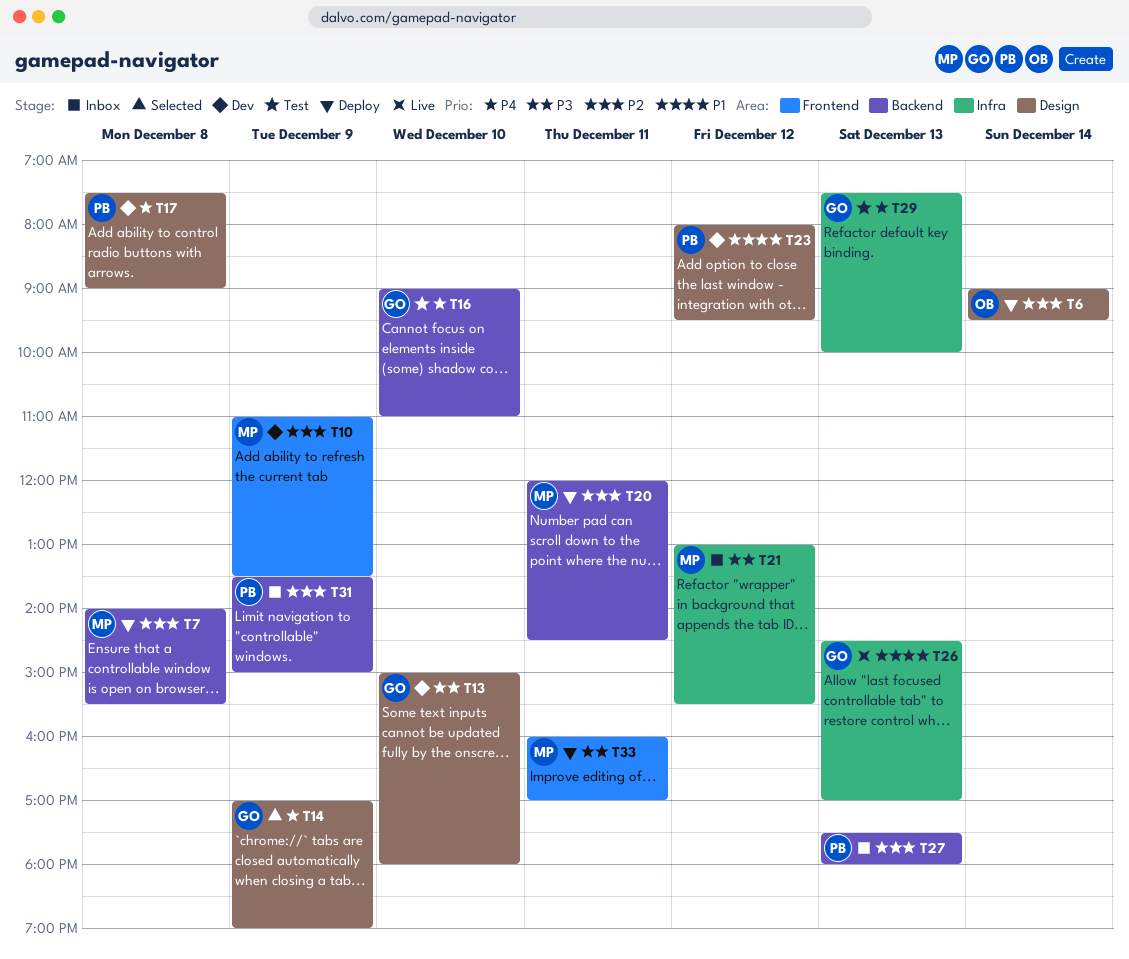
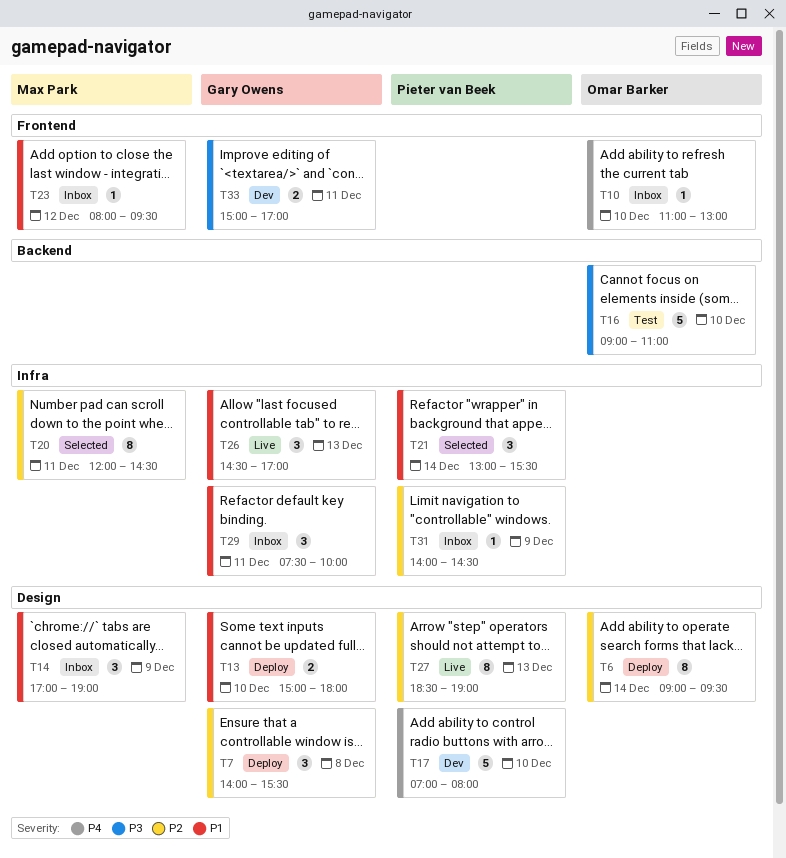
T7, owner: Max Park -> Gary Owens
T7, label: Backend -> Design
T10, status: Dev -> Inbox
T10, owner: Max Park -> Omar Barker
T10, priority: P2 -> P4
T10, day: Dec 9 -> Dec 10
T10, ends: 13:30 -> 13:00
T13, status: Dev -> Deploy
T13, priority: P3 -> P1
T14, status: Selected -> Inbox
T14, owner: Gary Owens -> Max Park
T14, priority: P4 -> P1
T16, owner: Gary Owens -> Omar Barker
T16, priority: P4 -> P3
T17, day: Dec 8 -> Dec 10
T17, begins: 07:30 -> 07:00
T17, ends: 09:00 -> 08:00
T20, status: Deploy -> Selected
T20, label: Backend -> Infra
T21, status: Inbox -> Selected
T21, owner: Max Park -> Pieter van Beek
T21, priority: P3 -> P1
T21, day: Dec 12 -> Dec 14
T23, status: Dev -> Inbox
T23, owner: Pieter van Beek -> Max Park
T23, label: Design -> Frontend
T27, status: Inbox -> Live
T27, label: Backend -> Design
T27, begins: 17:30 -> 18:30
T27, ends: 18:00 -> 19:00
T29, status: Test -> Inbox
T29, priority: P4 -> P1
T29, day: Dec 13 -> Dec 11
T31, label: Backend -> Infra
T31, begins: 13:30 -> 14:00
T31, ends: 15:00 -> 14:30
T33, status: Deploy -> Dev
T33, owner: Max Park -> Gary Owens
T33, begins: 16:00 -> 15:00

